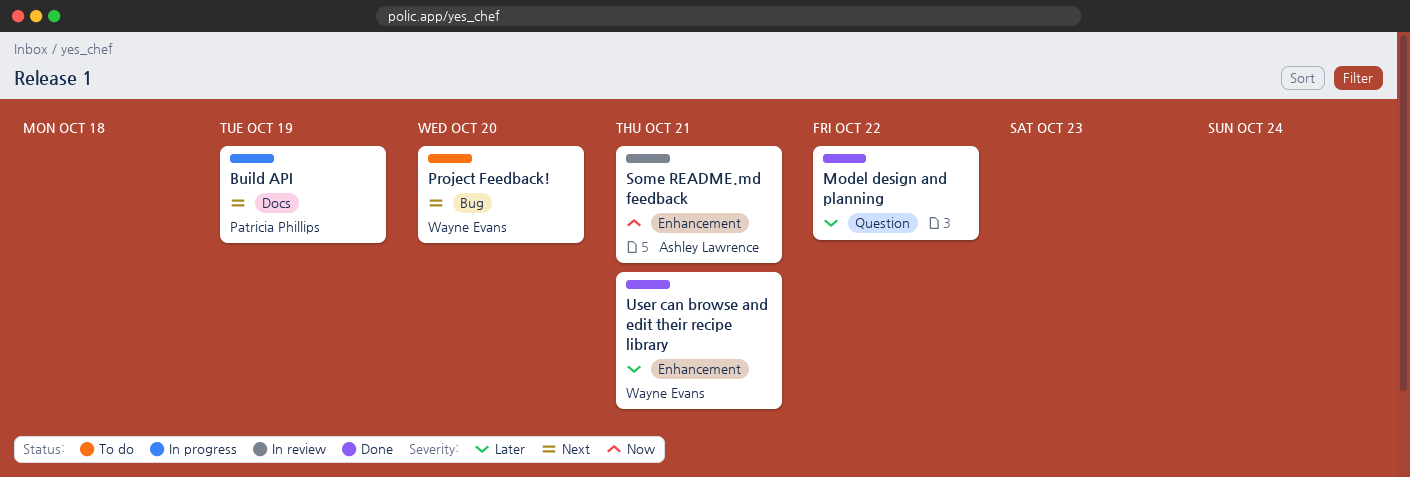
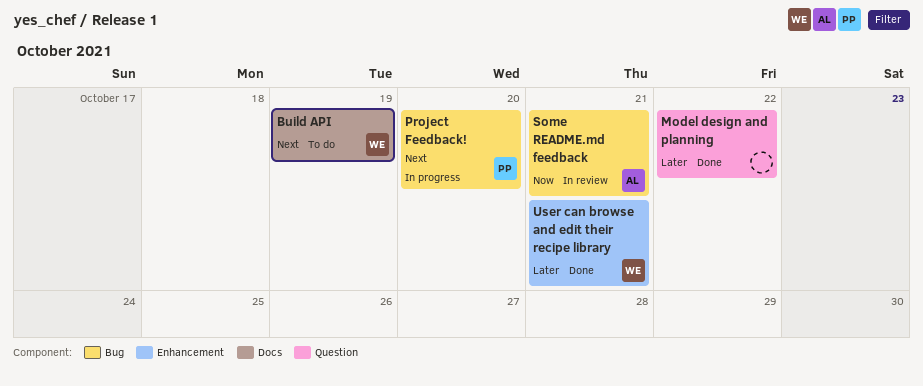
Build API, status: In progress -> To do
Build API, owner: Patricia Phillips -> Wayne Evans
Project Feedback!, status: To do -> In progress
Project Feedback!, owner: Wayne Evans -> Patricia Phillips
Some README.md feedback, label: Enhancement -> Bug

